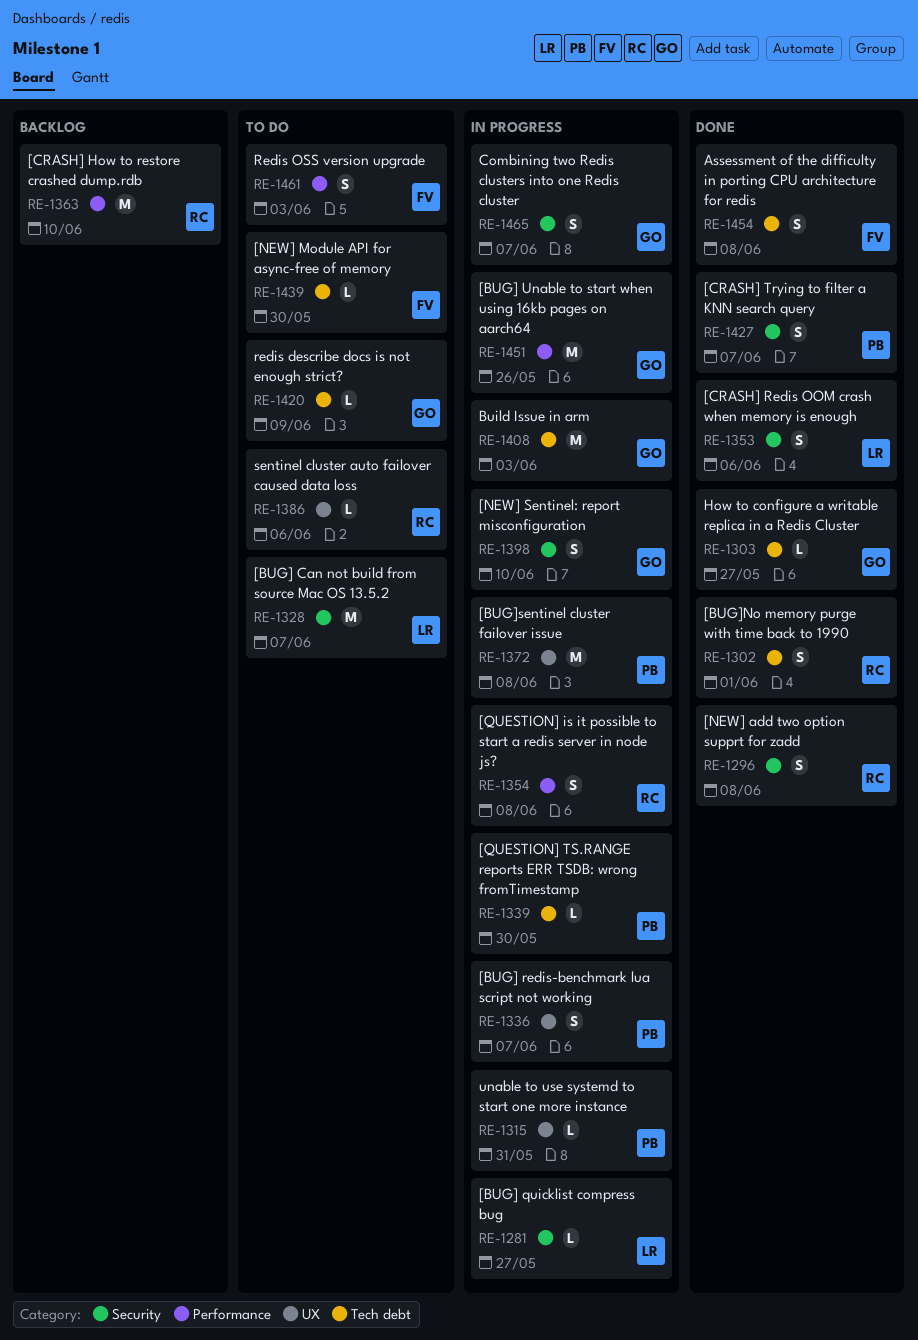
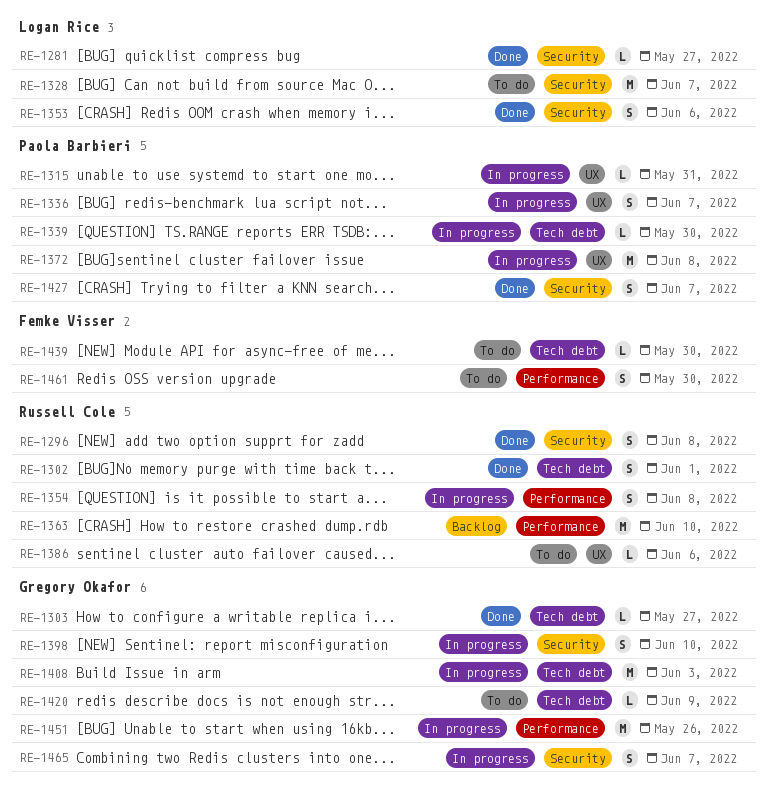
RE-1281, status: In progress -> Done
RE-1454: present -> none
RE-1461, due: Jun 3 -> May 30

